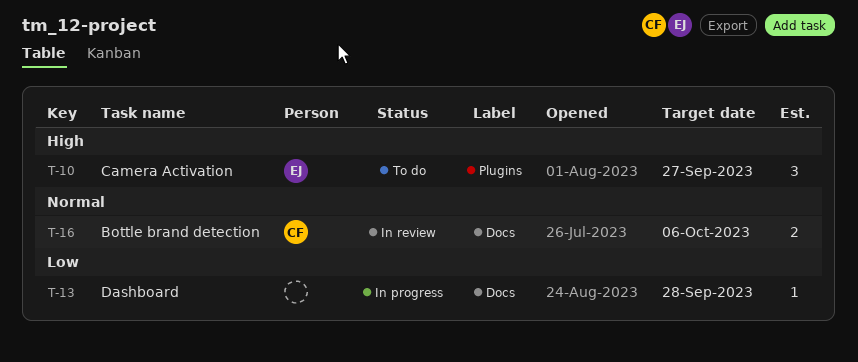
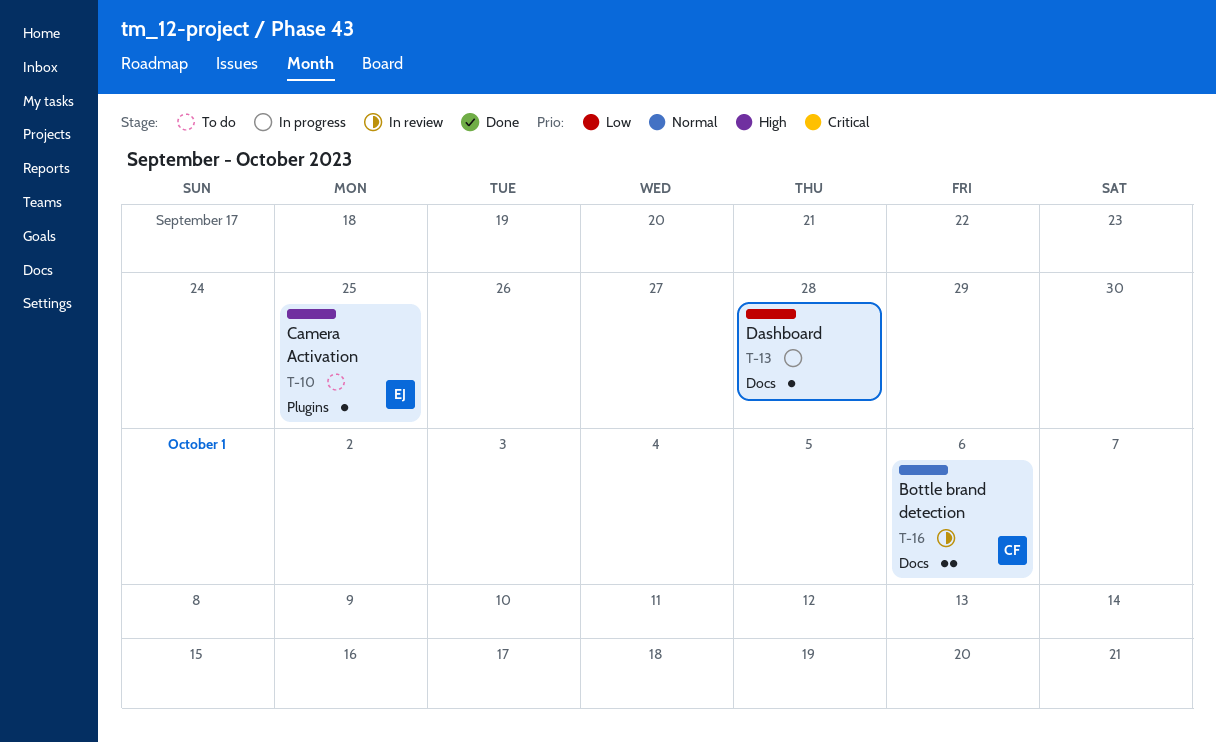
T-10, estimate: 3 -> 1
T-10, due: Sep 27 -> Sep 25

